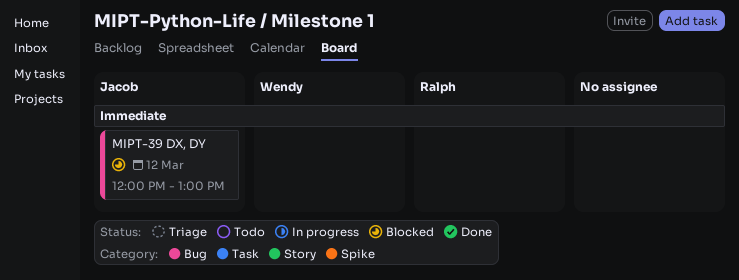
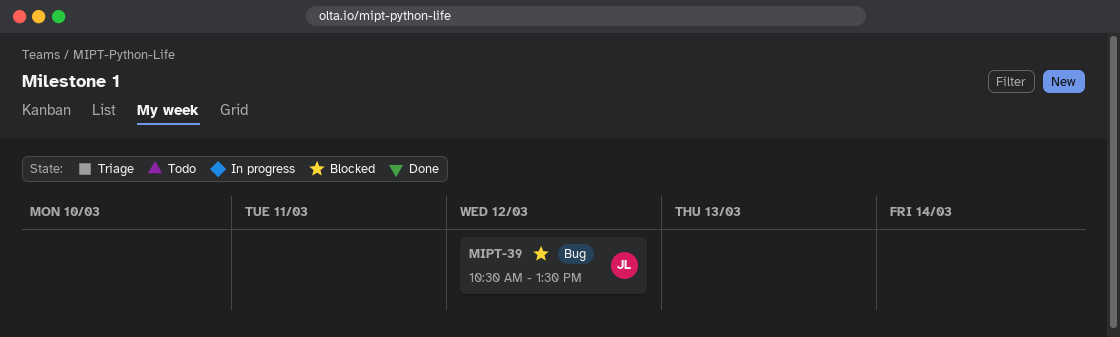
MIPT-39, begins: 12:00 -> 10:30
MIPT-39, ends: 13:00 -> 13:30

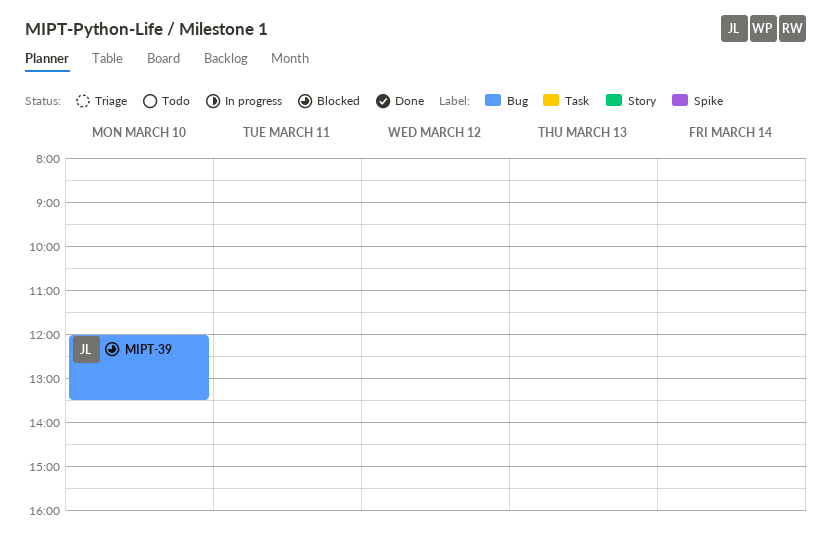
MIPT-39, day: Mar 12 -> Mar 10
MIPT-39, begins: 10:30 -> 12:00

